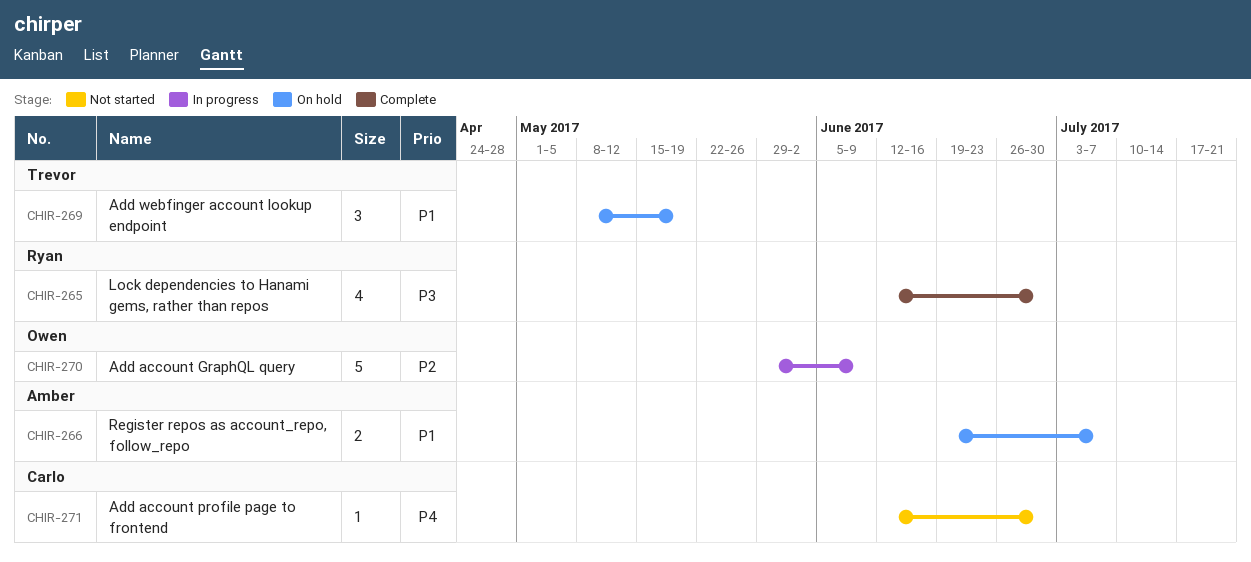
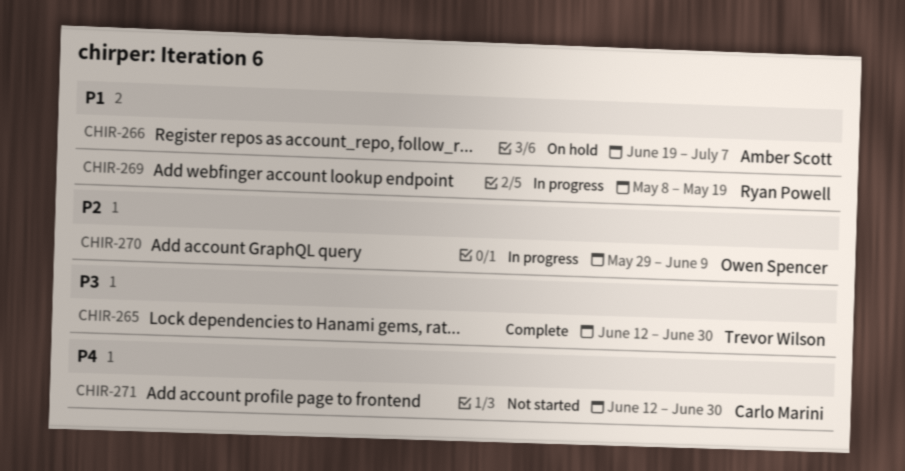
CHIR-265, owner: Ryan Powell -> Trevor Wilson
CHIR-269, status: On hold -> In progress
CHIR-269, owner: Trevor Wilson -> Ryan Powell

